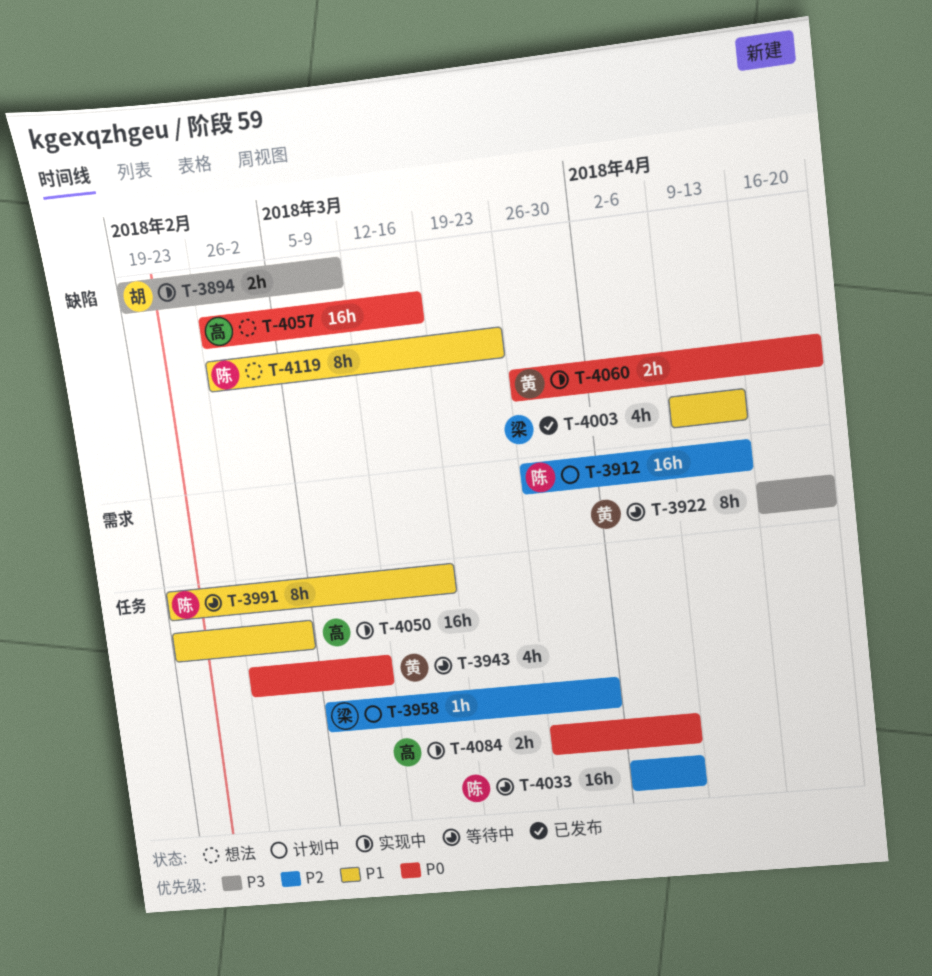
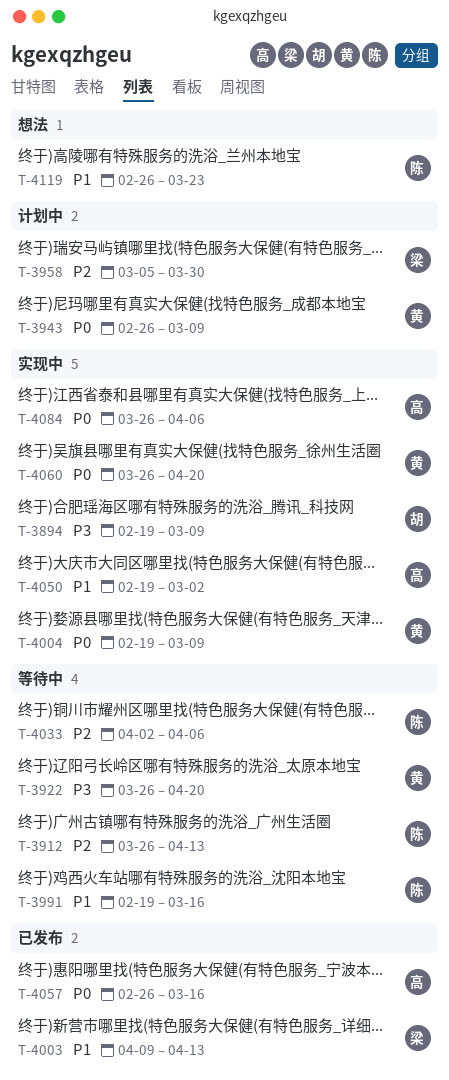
T-3912, status: 计划中 -> 等待中
T-3922, start: Apr 16 -> Mar 26
T-3943, status: 等待中 -> 计划中
T-4004: none -> present
T-4057, status: 想法 -> 已发布

